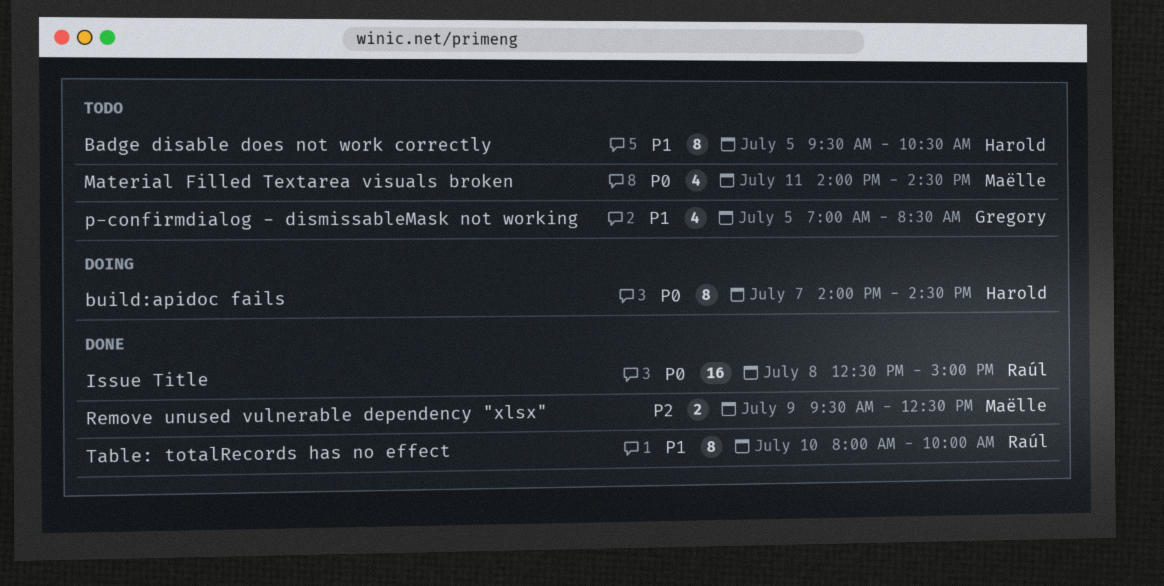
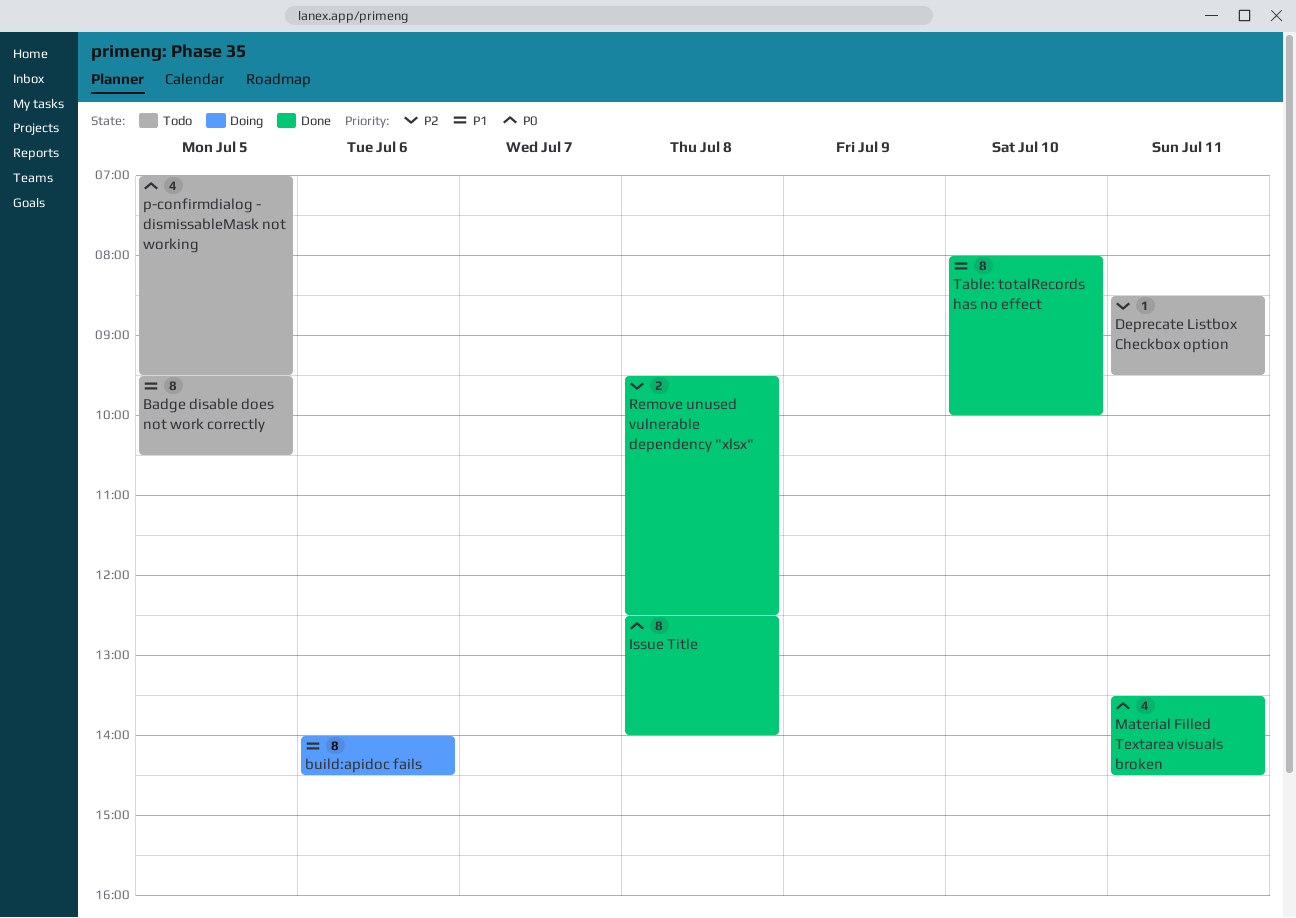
build:apidoc fails, priority: P0 -> P1
build:apidoc fails, day: Jul 7 -> Jul 6
Deprecate Listbox Checkbox option: none -> present
Issue Title, estimate: 16 -> 8
Issue Title, ends: 15:00 -> 14:00
Material Filled Textarea visuals broken, status: Todo -> Done
Material Filled Textarea visuals broken, begins: 14:00 -> 13:30
p-confirmdialog - dismissableMask not working, priority: P1 -> P0
p-confirmdialog - dismissableMask not working, ends: 08:30 -> 09:30
Remove unused vulnerable dependency "xlsx", day: Jul 9 -> Jul 8

